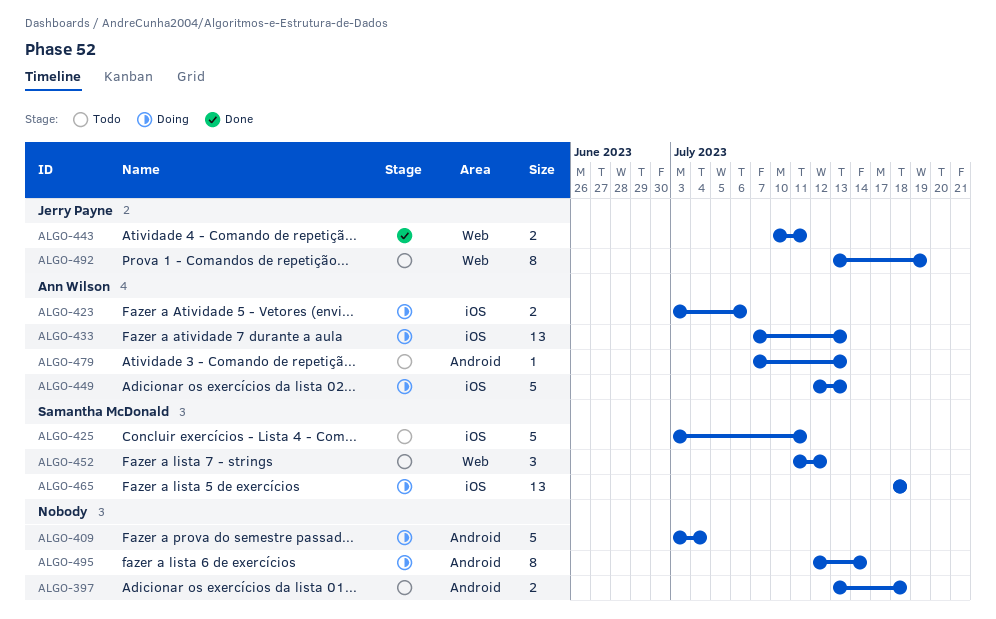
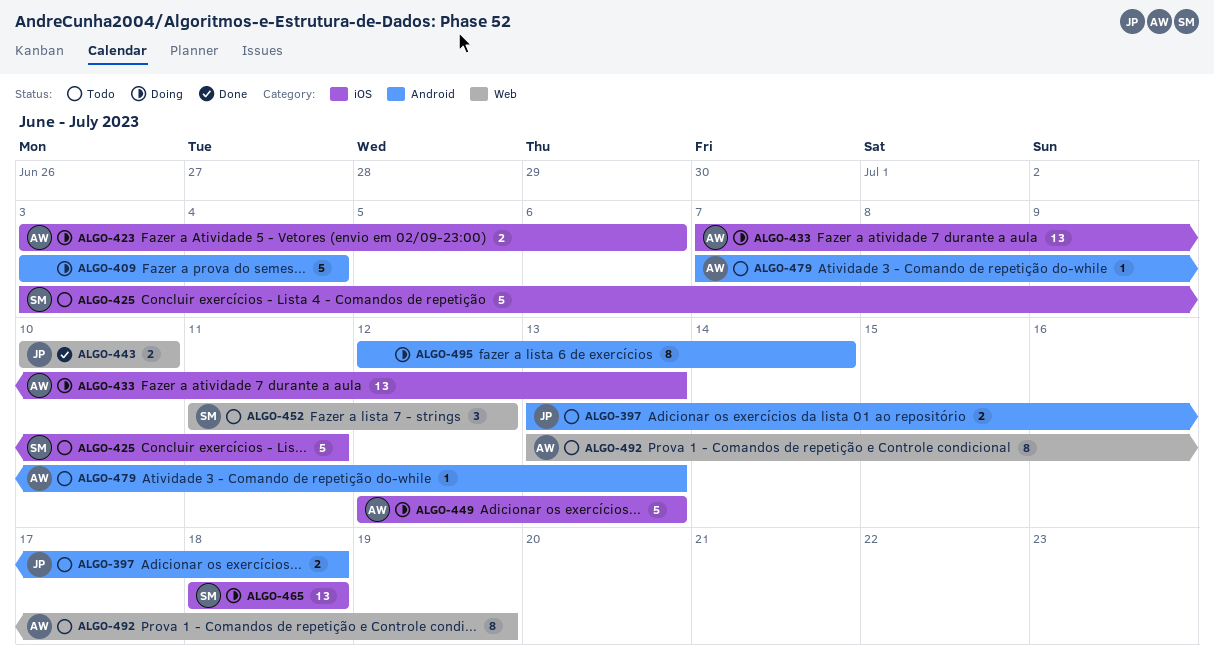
ALGO-397, owner: none -> Jerry Payne
ALGO-443, due: Jul 11 -> Jul 10
ALGO-492, owner: Jerry Payne -> Ann Wilson

